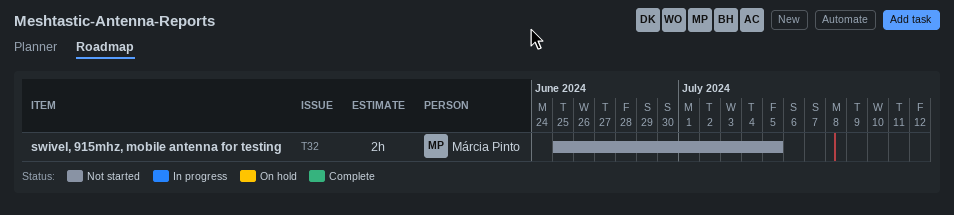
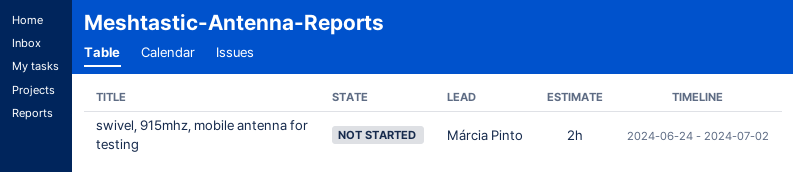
swivel, 915mhz, mobile antenna for testing, start: Jun 25 -> Jun 24
swivel, 915mhz, mobile antenna for testing, due: Jul 5 -> Jul 2

